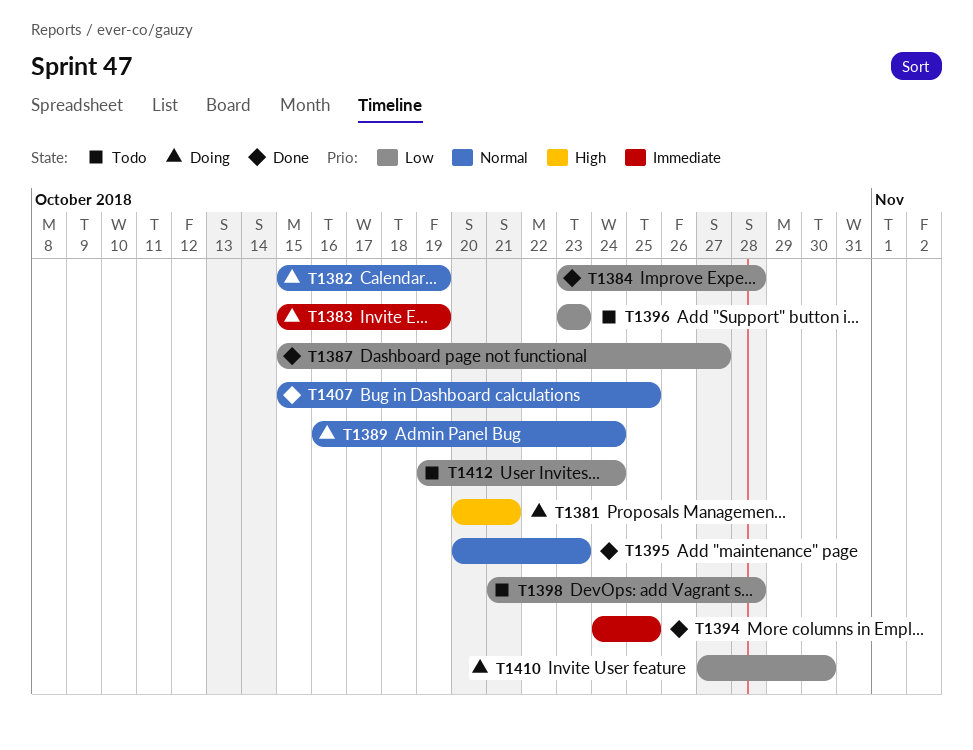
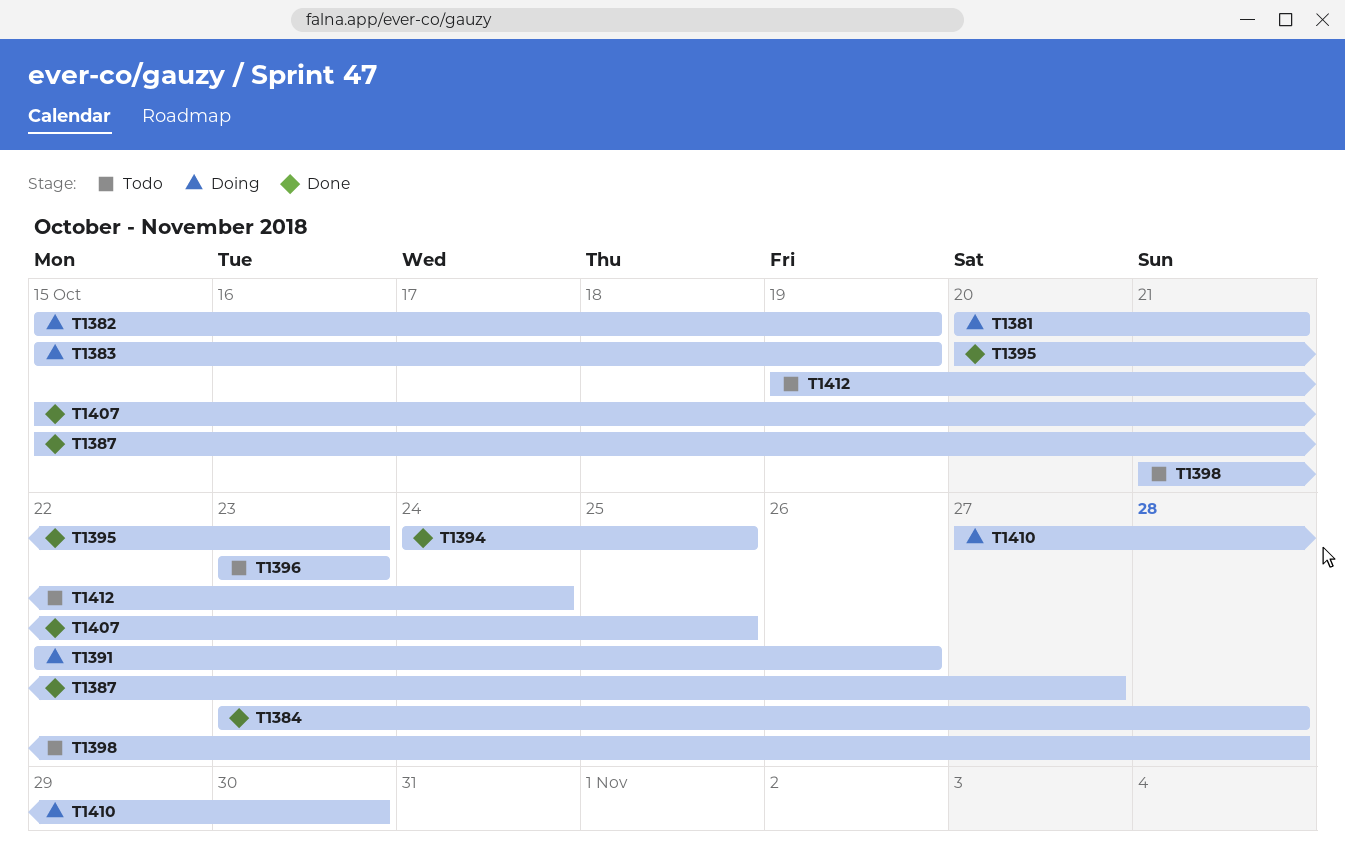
T1389: present -> none
T1391: none -> present

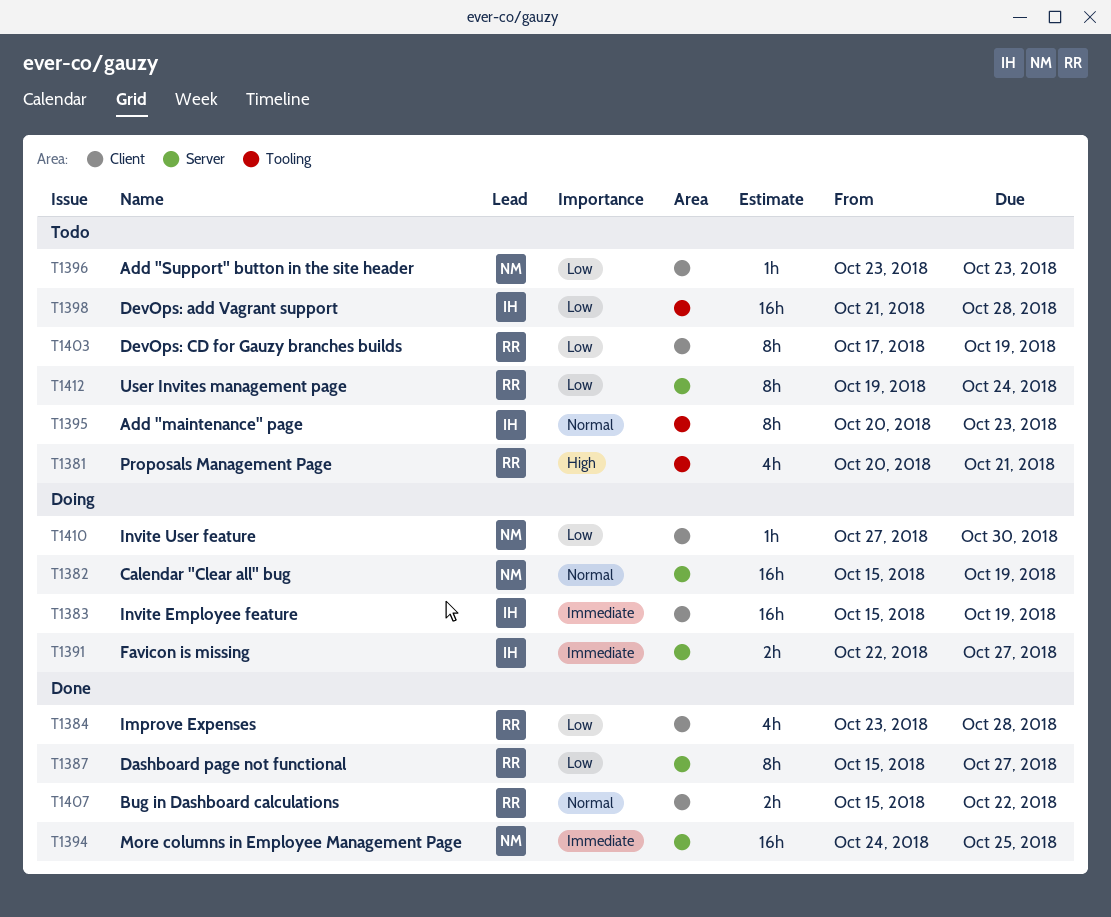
T1381, status: Doing -> Todo
T1391, due: Oct 26 -> Oct 27
T1395, status: Done -> Todo
T1403: none -> present
T1407, due: Oct 25 -> Oct 22

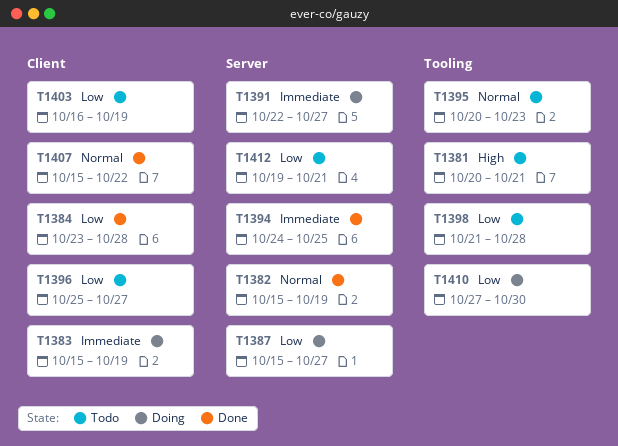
T1382, status: Doing -> Done
T1387, status: Done -> Doing
T1396, start: Oct 23 -> Oct 25
T1396, due: Oct 23 -> Oct 27
T1403, start: Oct 17 -> Oct 16
T1410, label: Client -> Tooling
T1412, due: Oct 24 -> Oct 21

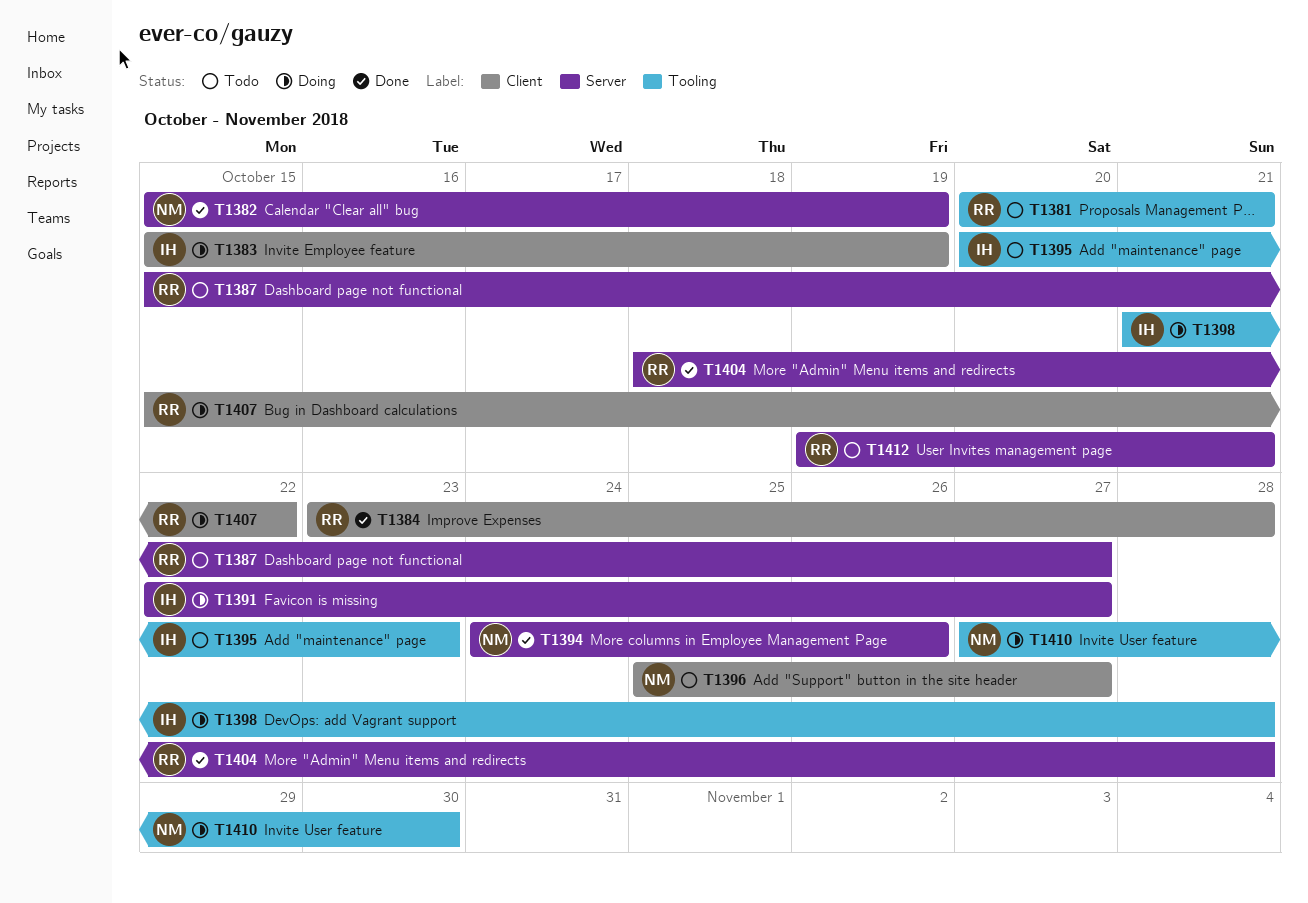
T1387, status: Doing -> Todo
T1394, due: Oct 25 -> Oct 26
T1398, status: Todo -> Doing
T1403: present -> none
T1404: none -> present
T1407, status: Done -> Doing

